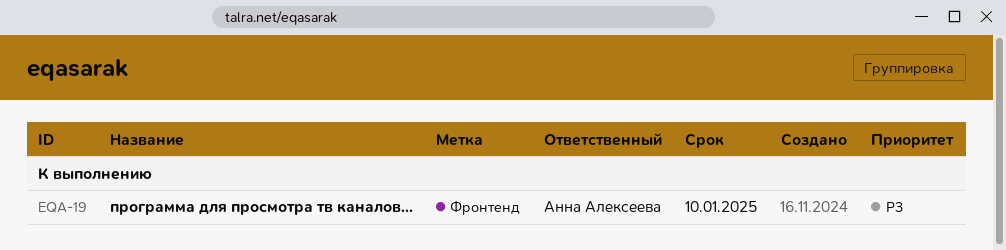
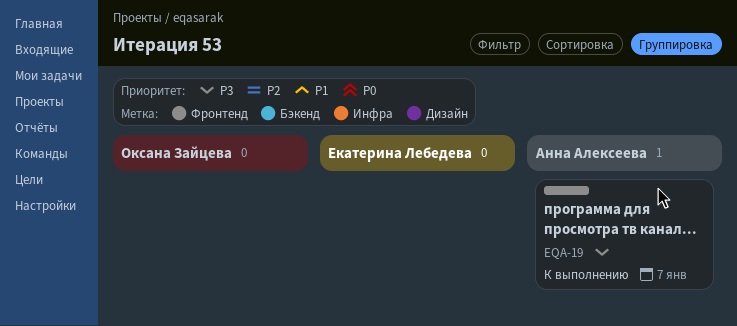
EQA-19, due: Jan 10 -> Jan 7

